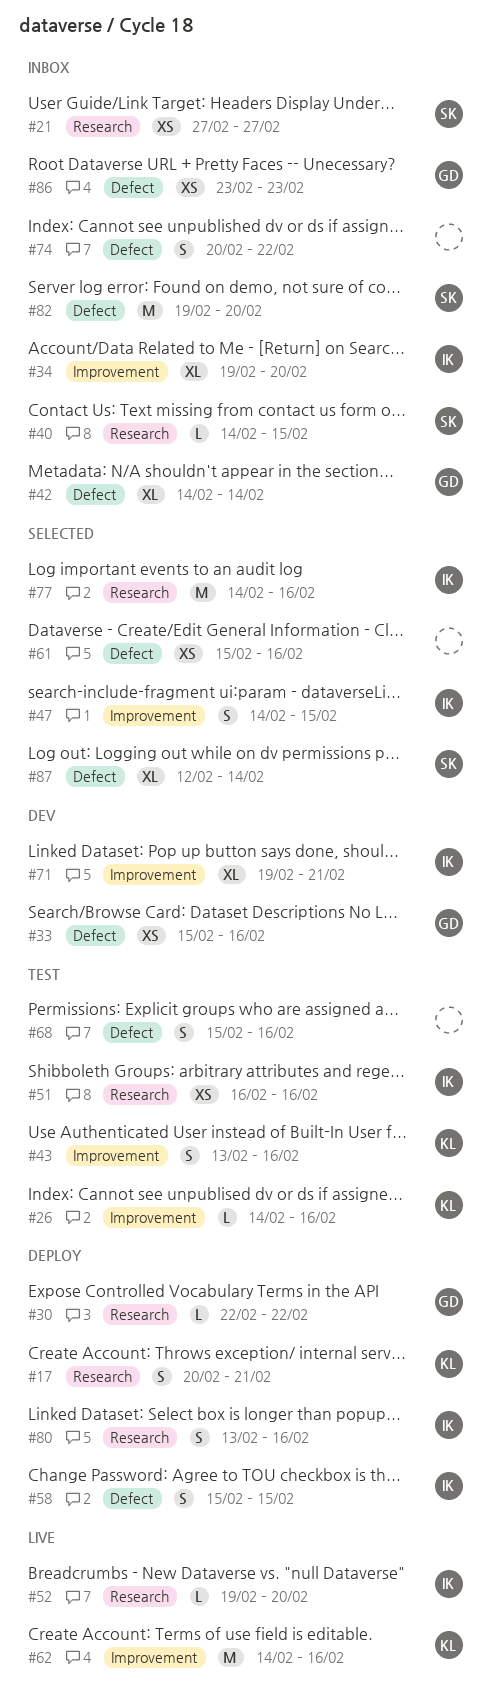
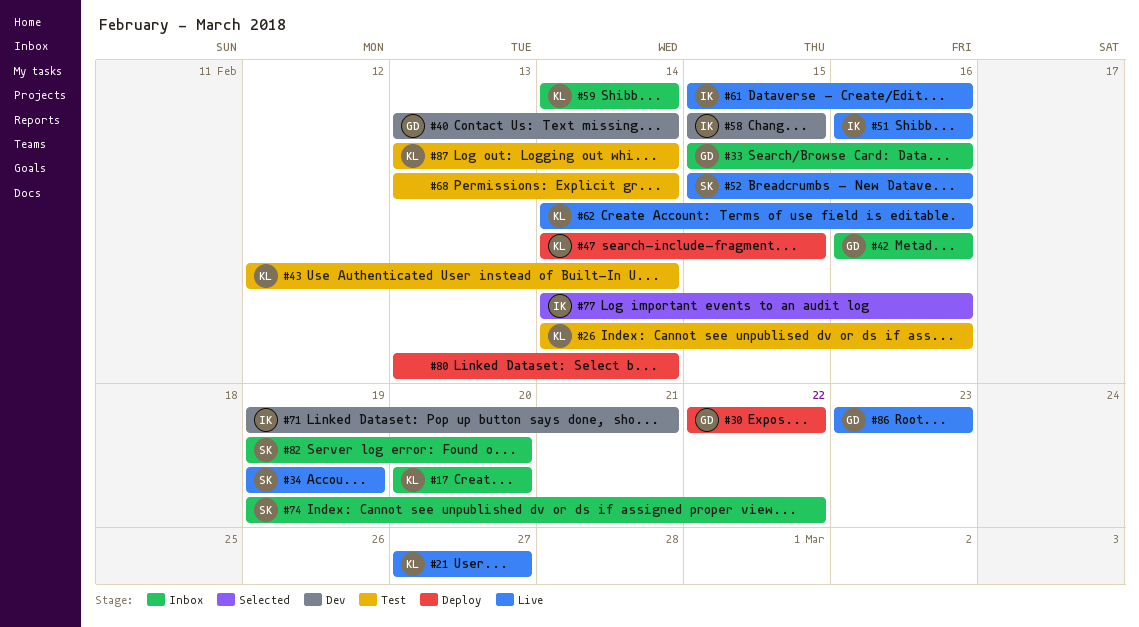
#17, status: Deploy -> Inbox
#17, due: Feb 21 -> Feb 20
#21, status: Inbox -> Live
#21, owner: SK -> KL
#33, status: Dev -> Inbox
#34, status: Inbox -> Live
#34, owner: IK -> SK
#34, due: Feb 20 -> Feb 19
#40, status: Inbox -> Dev
#40, owner: SK -> GD
#40, start: Feb 14 -> Feb 13
#40, due: Feb 15 -> Feb 14
#42, start: Feb 14 -> Feb 16
#42, due: Feb 14 -> Feb 16
#43, start: Feb 13 -> Feb 12
#43, due: Feb 16 -> Feb 14
#47, status: Selected -> Deploy
#47, owner: IK -> KL
#51, status: Test -> Live
#52, owner: IK -> SK
#52, start: Feb 19 -> Feb 15
#52, due: Feb 20 -> Feb 16
#58, status: Deploy -> Dev
#59: none -> present
#61, status: Selected -> Live
#61, owner: none -> IK
#68, start: Feb 15 -> Feb 13
#68, due: Feb 16 -> Feb 14
#74, owner: none -> SK
#74, start: Feb 20 -> Feb 19
#80, owner: IK -> none
#80, due: Feb 16 -> Feb 14
#86, status: Inbox -> Live
#87, status: Selected -> Test
#87, owner: SK -> KL
#87, start: Feb 12 -> Feb 13

